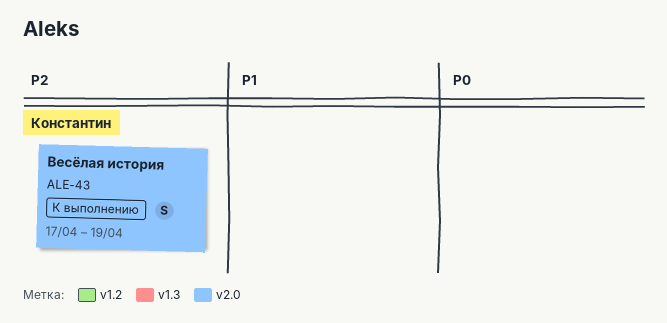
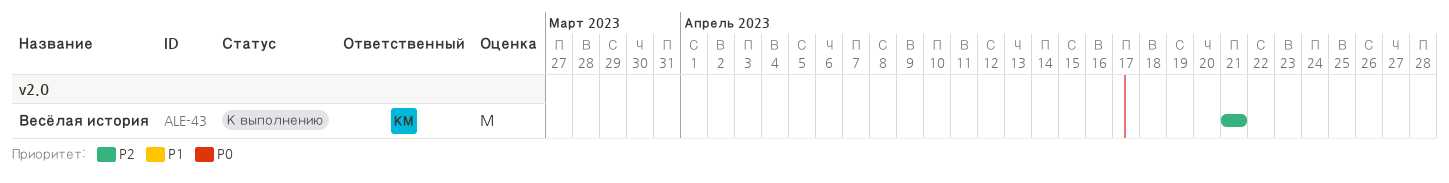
ALE-43, estimate: S -> M
ALE-43, start: Apr 17 -> Apr 21
ALE-43, due: Apr 19 -> Apr 21

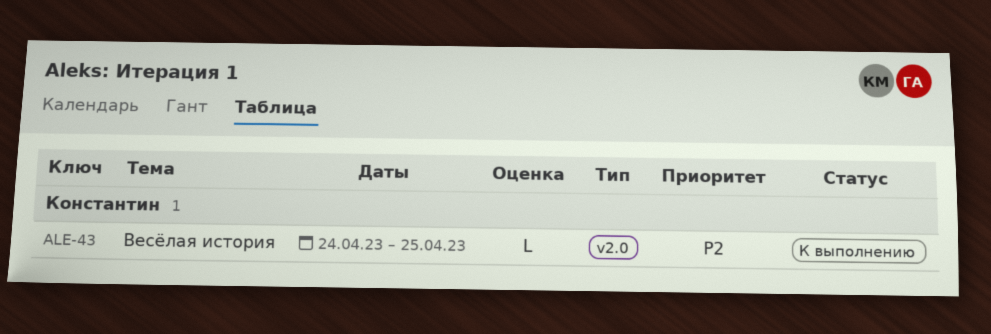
ALE-43, estimate: M -> L
ALE-43, start: Apr 21 -> Apr 24
ALE-43, due: Apr 21 -> Apr 25

